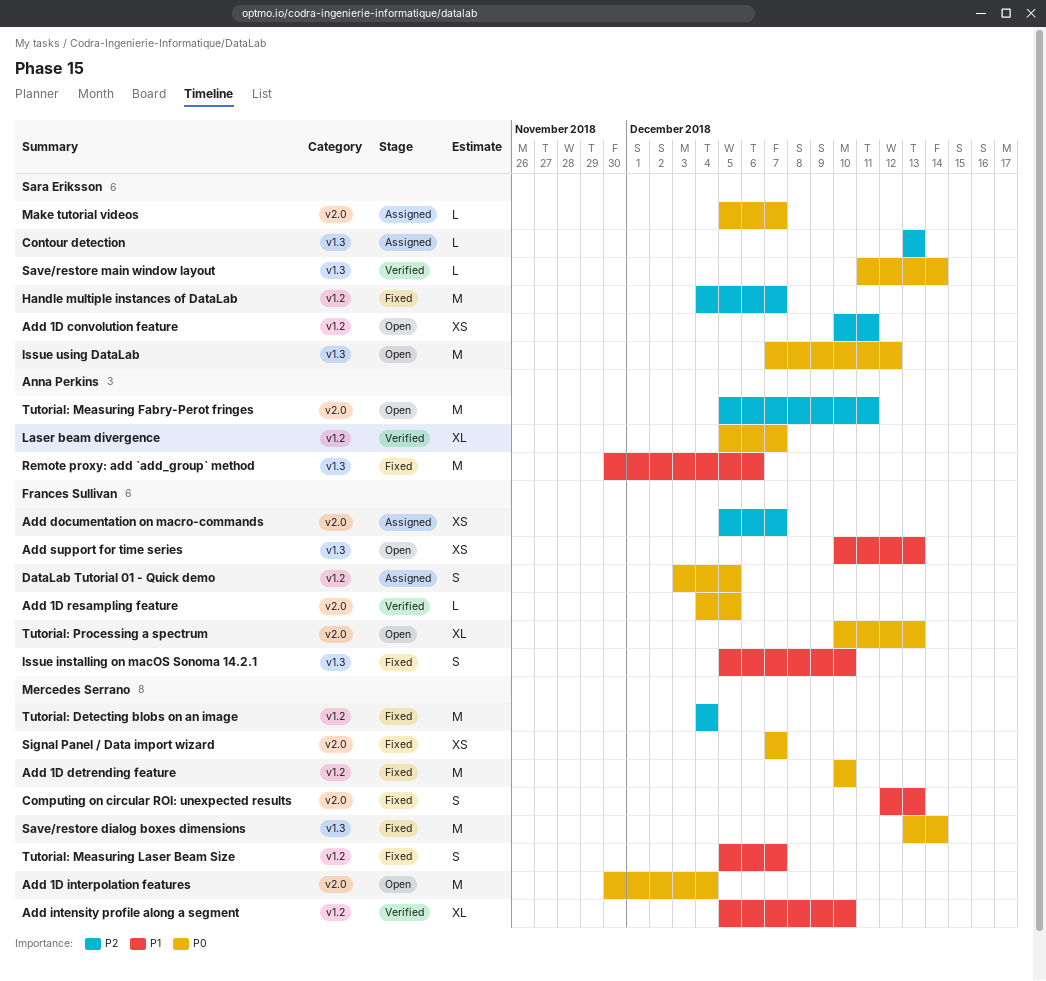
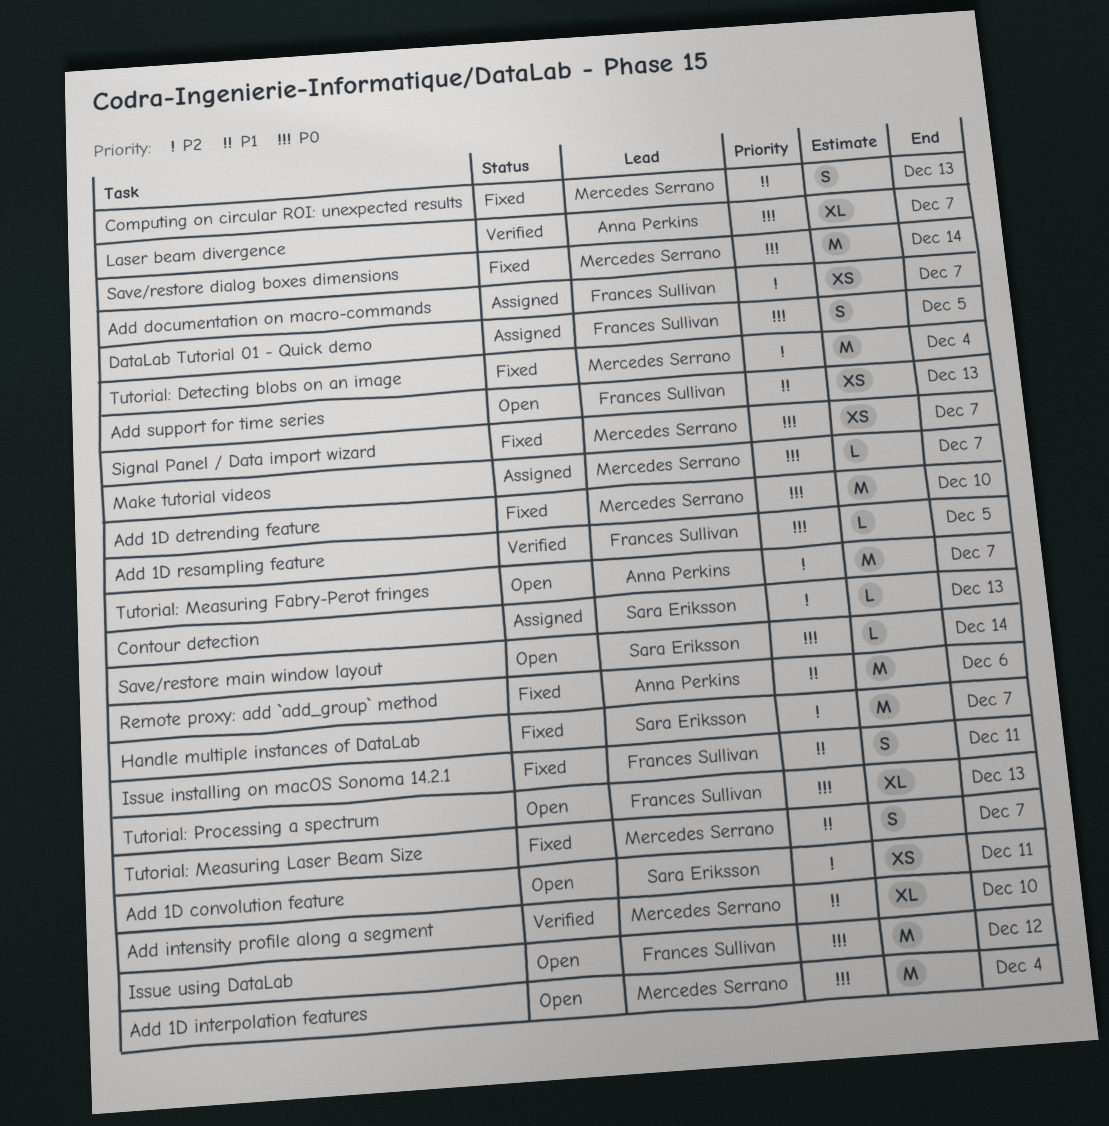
Issue installing on macOS Sonoma 14.2.1, due: Dec 10 -> Dec 11
Issue using DataLab, owner: Sara Eriksson -> Frances Sullivan
Make tutorial videos, owner: Sara Eriksson -> Mercedes Serrano
Save/restore main window layout, status: Verified -> Open
Tutorial: Measuring Fabry-Perot fringes, due: Dec 11 -> Dec 7

